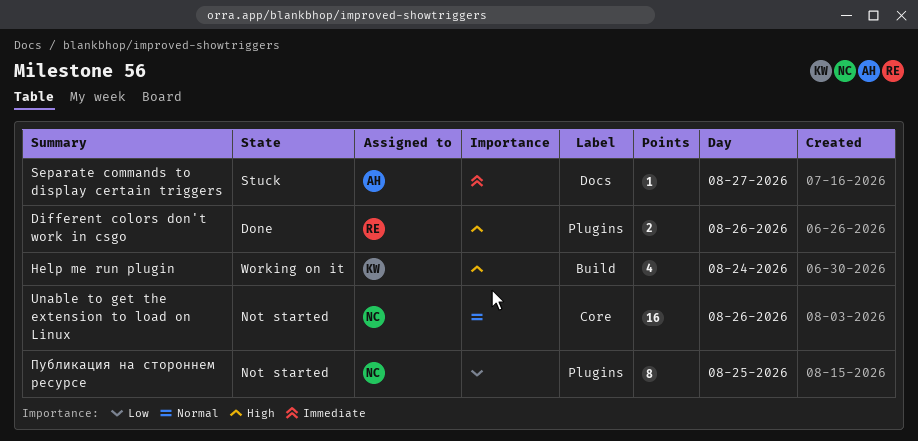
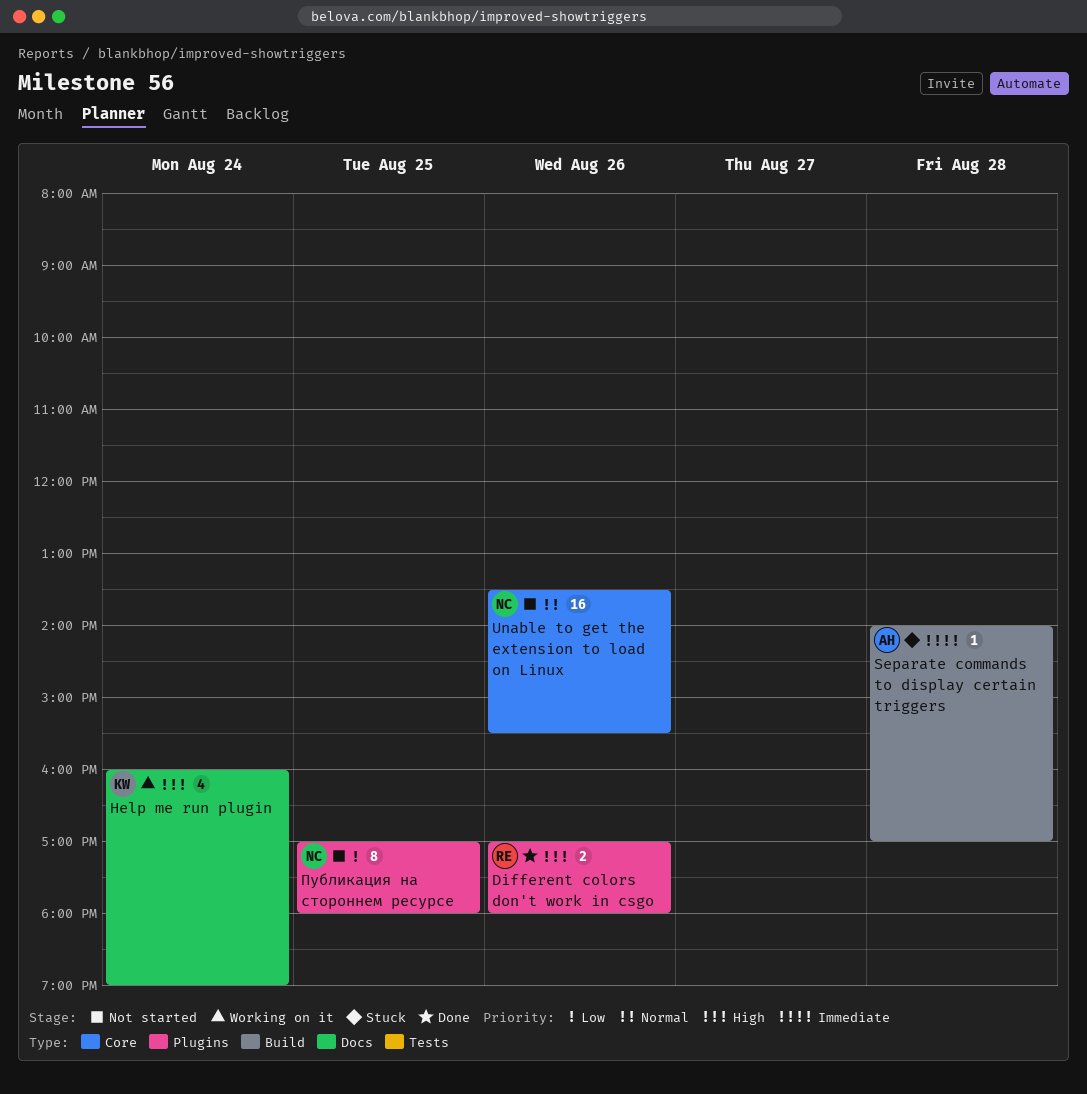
Help me run plugin, label: Build -> Docs
Separate commands to display certain triggers, label: Docs -> Build
Separate commands to display certain triggers, day: Aug 27 -> Aug 28

